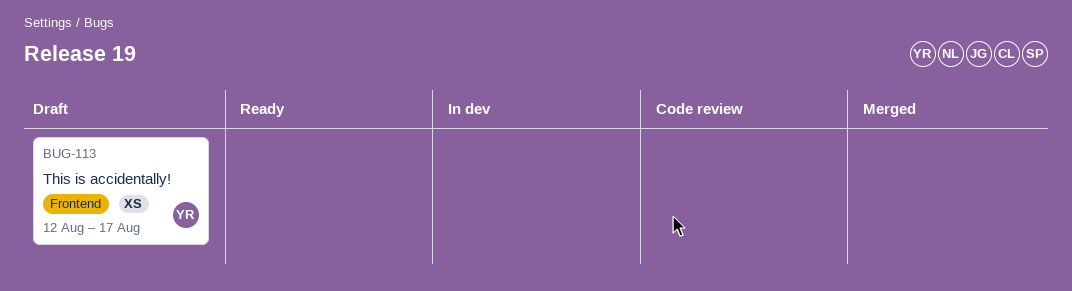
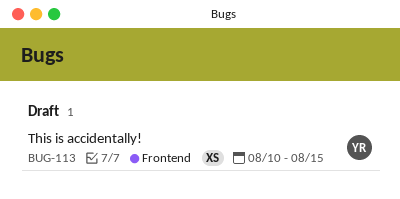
BUG-113, start: Aug 12 -> Aug 10
BUG-113, due: Aug 17 -> Aug 15

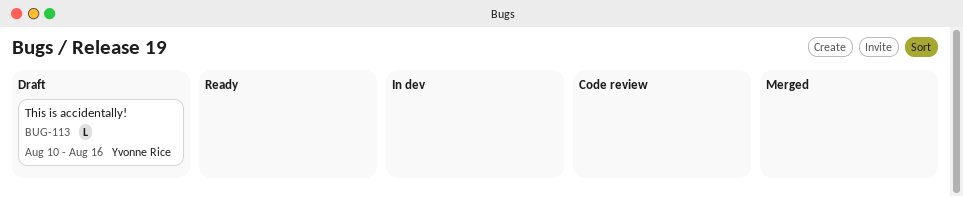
BUG-113, estimate: XS -> L
BUG-113, due: Aug 15 -> Aug 16

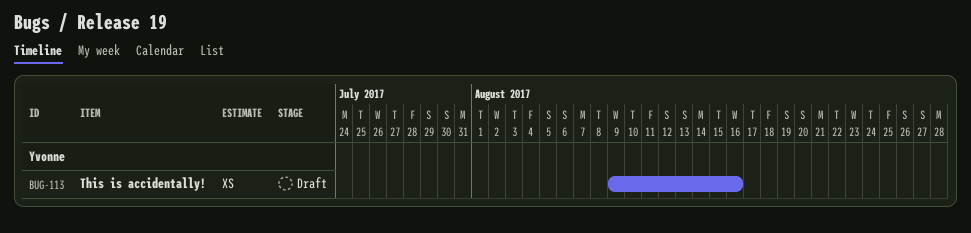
BUG-113, estimate: L -> XS
BUG-113, start: Aug 10 -> Aug 9

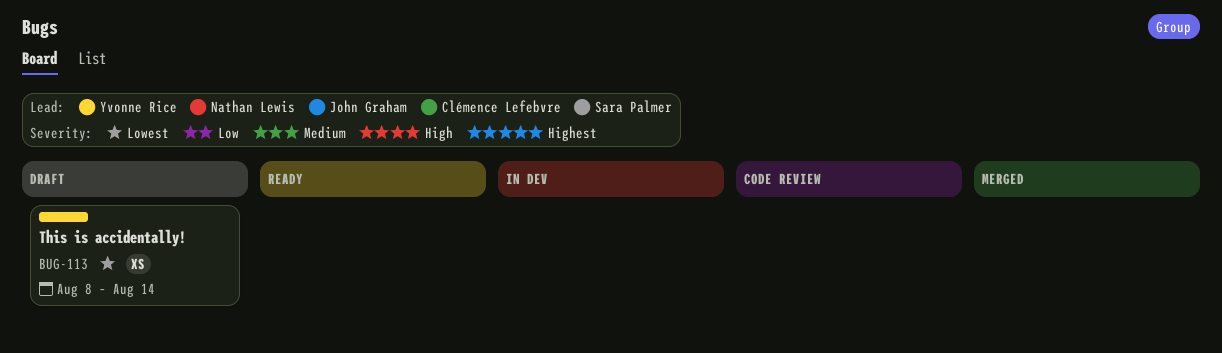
BUG-113, start: Aug 9 -> Aug 8
BUG-113, due: Aug 16 -> Aug 14

